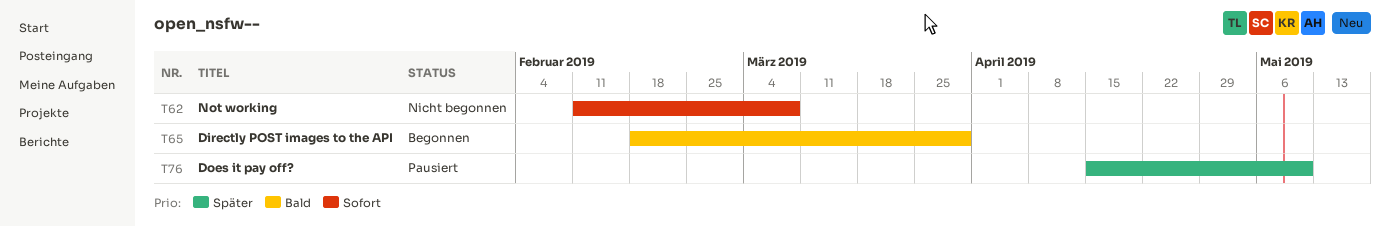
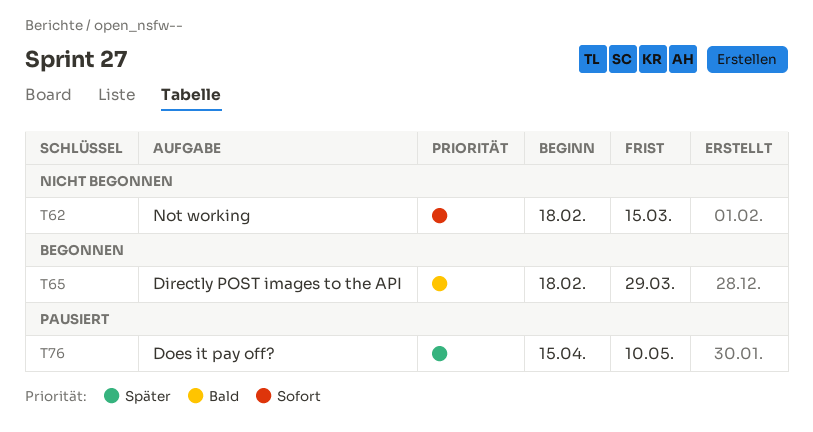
T62, start: Feb 11 -> Feb 18
T62, due: Mar 8 -> Mar 15

